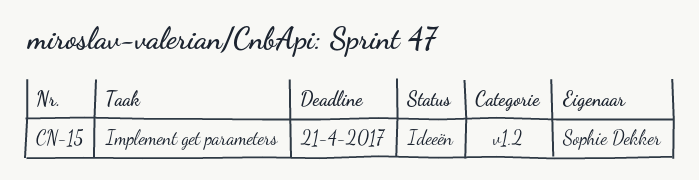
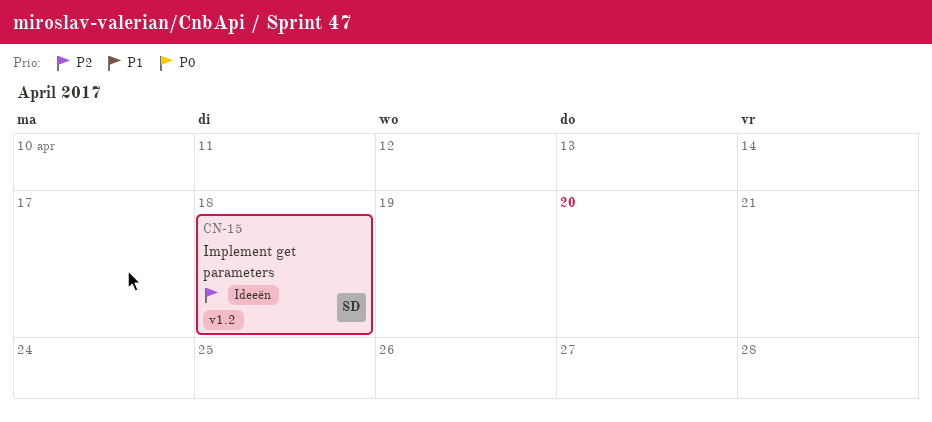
CN-15, due: Apr 21 -> Apr 18

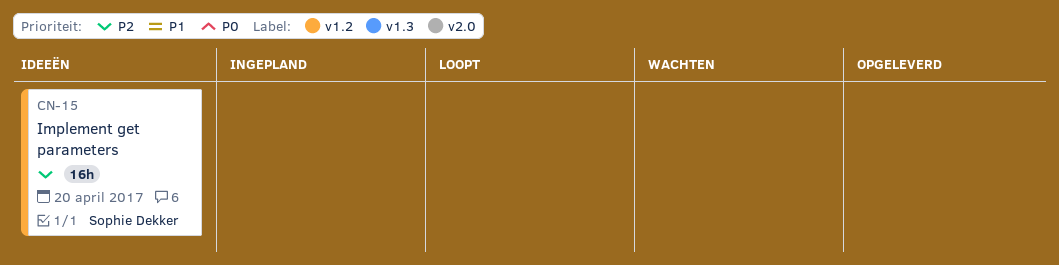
CN-15, due: Apr 18 -> Apr 20

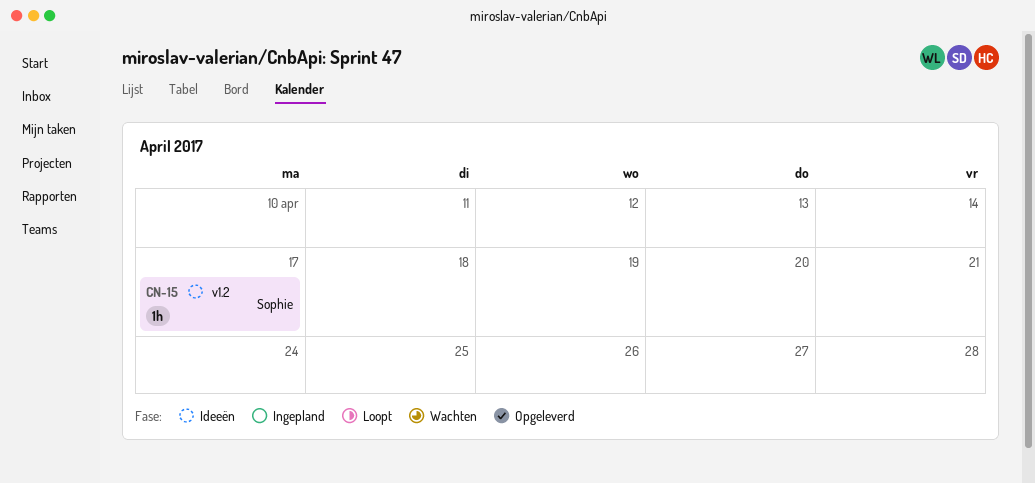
CN-15, estimate: 16h -> 1h
CN-15, due: Apr 20 -> Apr 17

